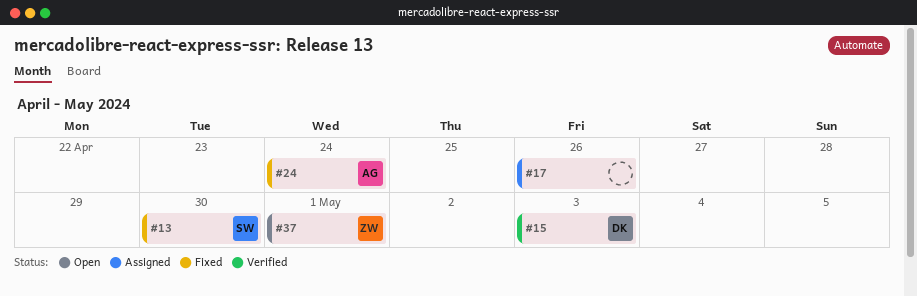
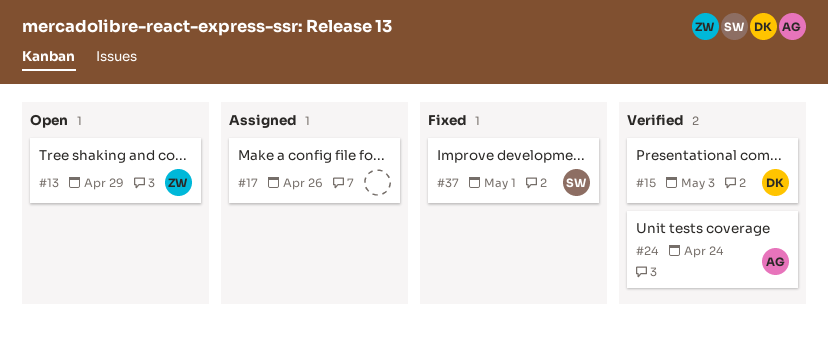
#13, status: Fixed -> Open
#13, owner: SW -> ZW
#13, due: Apr 30 -> Apr 29
#24, status: Fixed -> Verified
#37, status: Open -> Fixed
#37, owner: ZW -> SW

